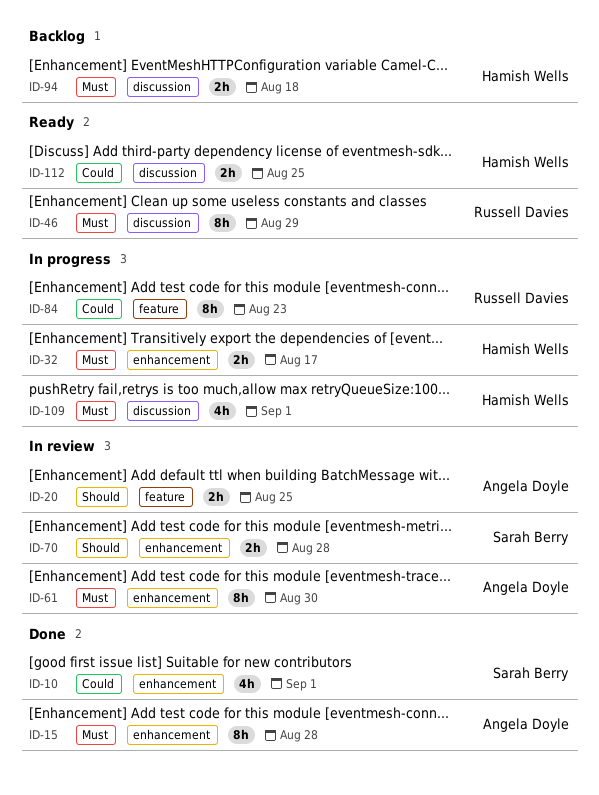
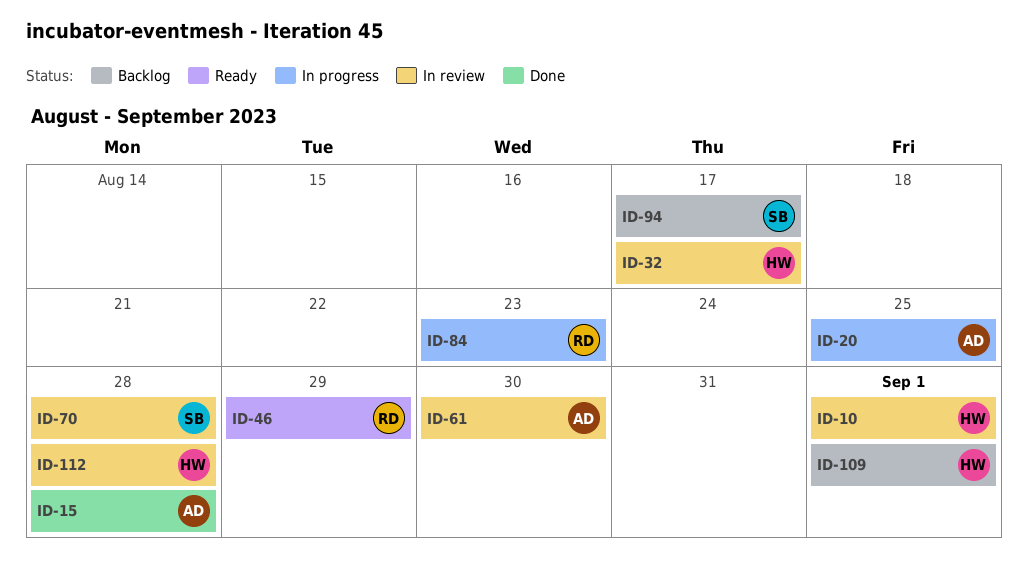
ID-10, status: Done -> In review
ID-10, owner: Sarah Berry -> Hamish Wells
ID-20, status: In review -> In progress
ID-32, status: In progress -> In review
ID-94, owner: Hamish Wells -> Sarah Berry
ID-94, due: Aug 18 -> Aug 17
ID-109, status: In progress -> Backlog
ID-112, status: Ready -> In review
ID-112, due: Aug 25 -> Aug 28

